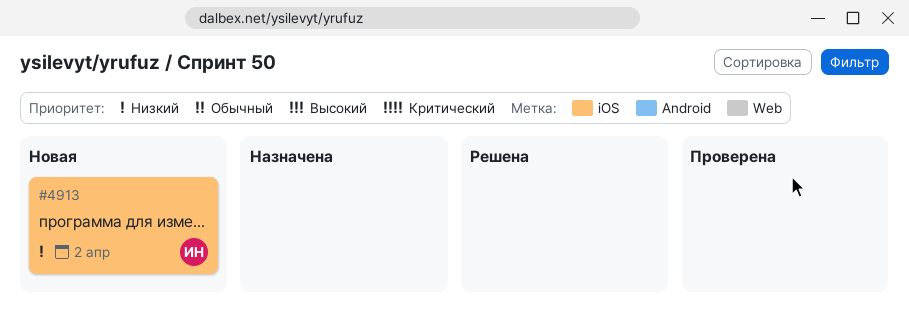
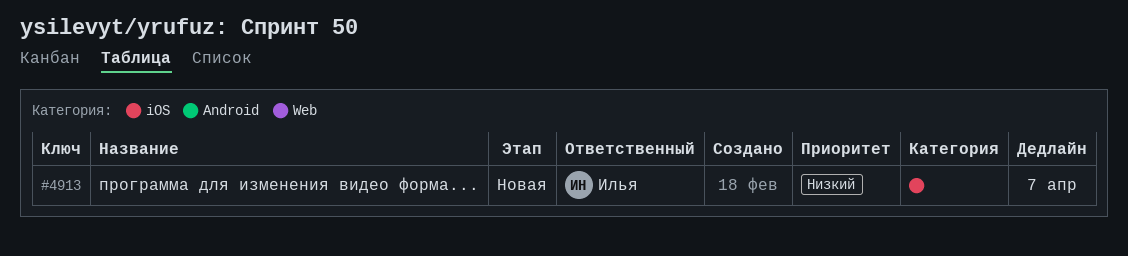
#4913, due: Apr 2 -> Apr 7

